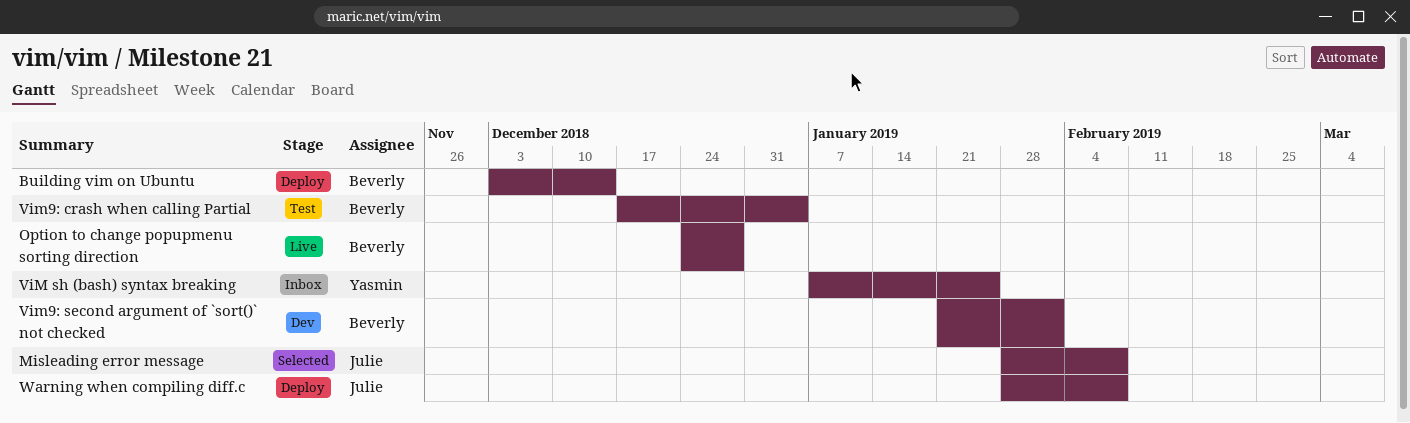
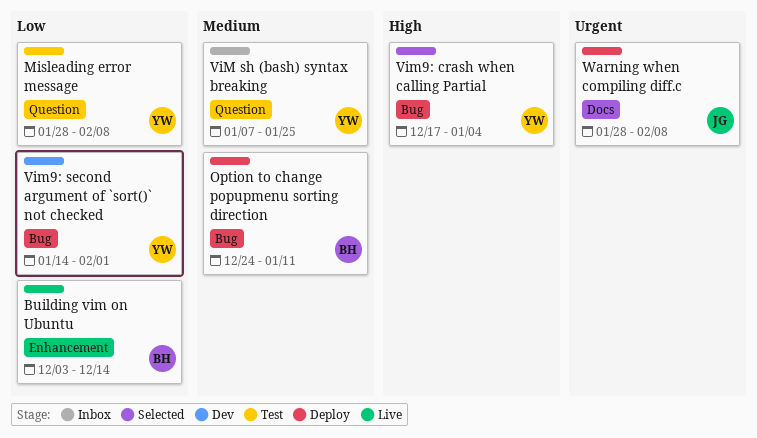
Building vim on Ubuntu, status: Deploy -> Live
Misleading error message, status: Selected -> Test
Misleading error message, owner: Julie -> Yasmin
Option to change popupmenu sorting direction, status: Live -> Deploy
Option to change popupmenu sorting direction, due: Dec 28 -> Jan 11
Vim9: crash when calling Partial, status: Test -> Selected
Vim9: crash when calling Partial, owner: Beverly -> Yasmin
Vim9: second argument of `sort()` not checked, owner: Beverly -> Yasmin
Vim9: second argument of `sort()` not checked, start: Jan 21 -> Jan 14

